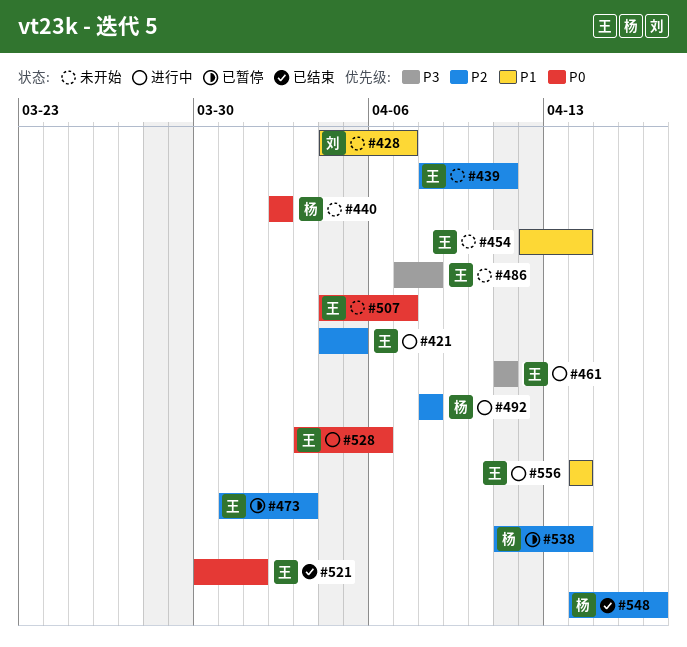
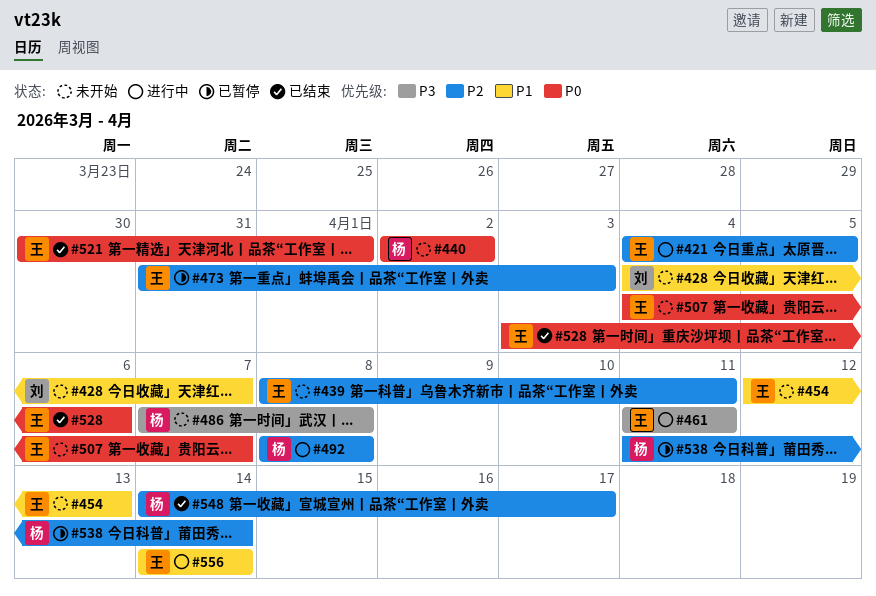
#454, due: Apr 14 -> Apr 13
#486, owner: 王 -> 杨
#528, status: 进行中 -> 已结束

